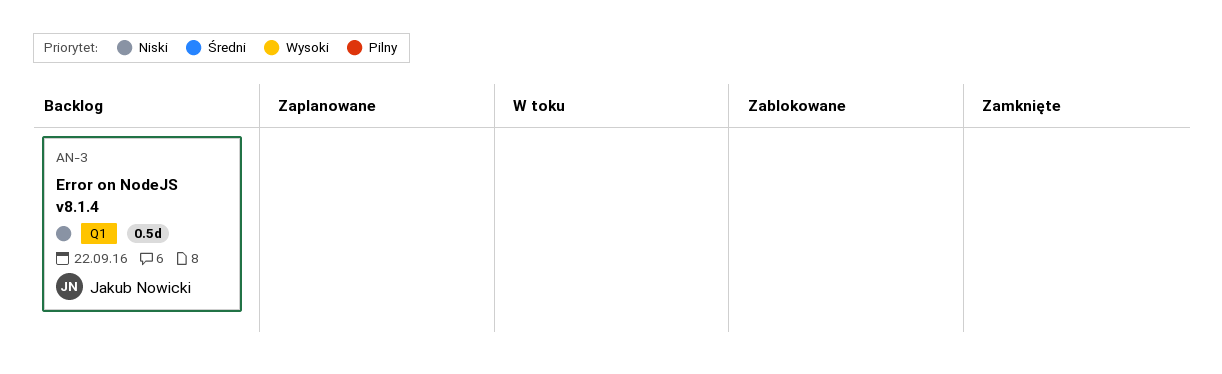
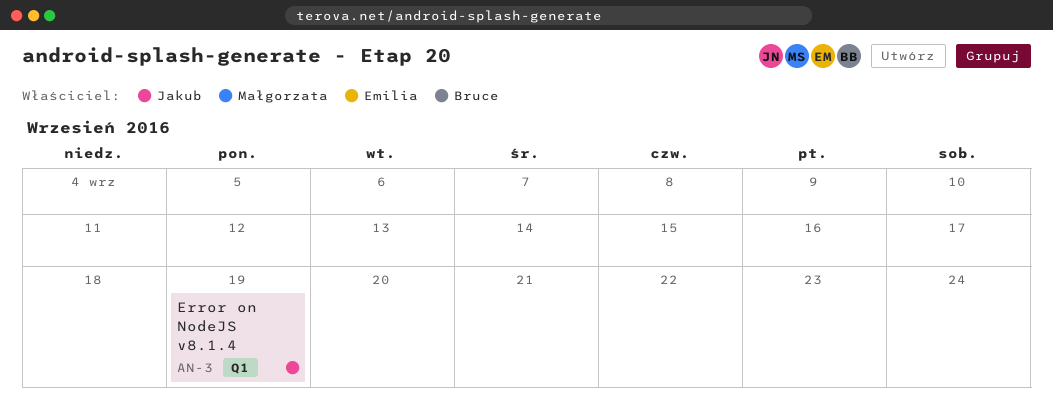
AN-3, due: Sep 22 -> Sep 19

